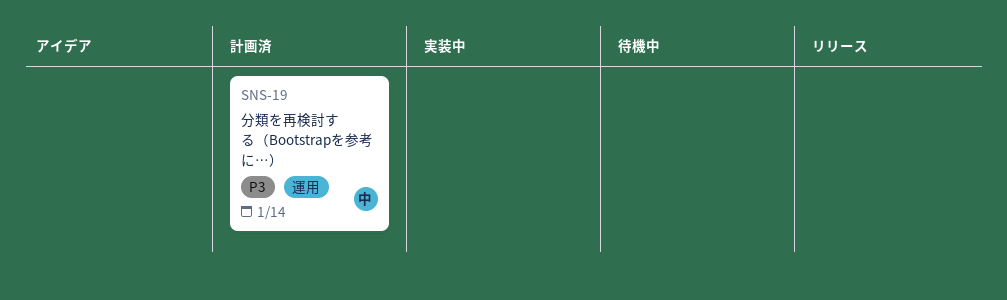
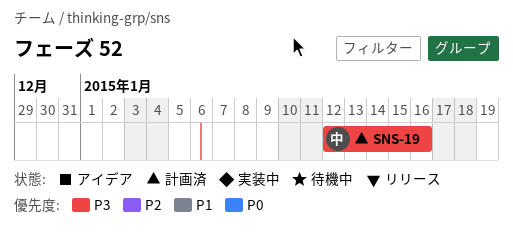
SNS-19, due: Jan 14 -> Jan 16

